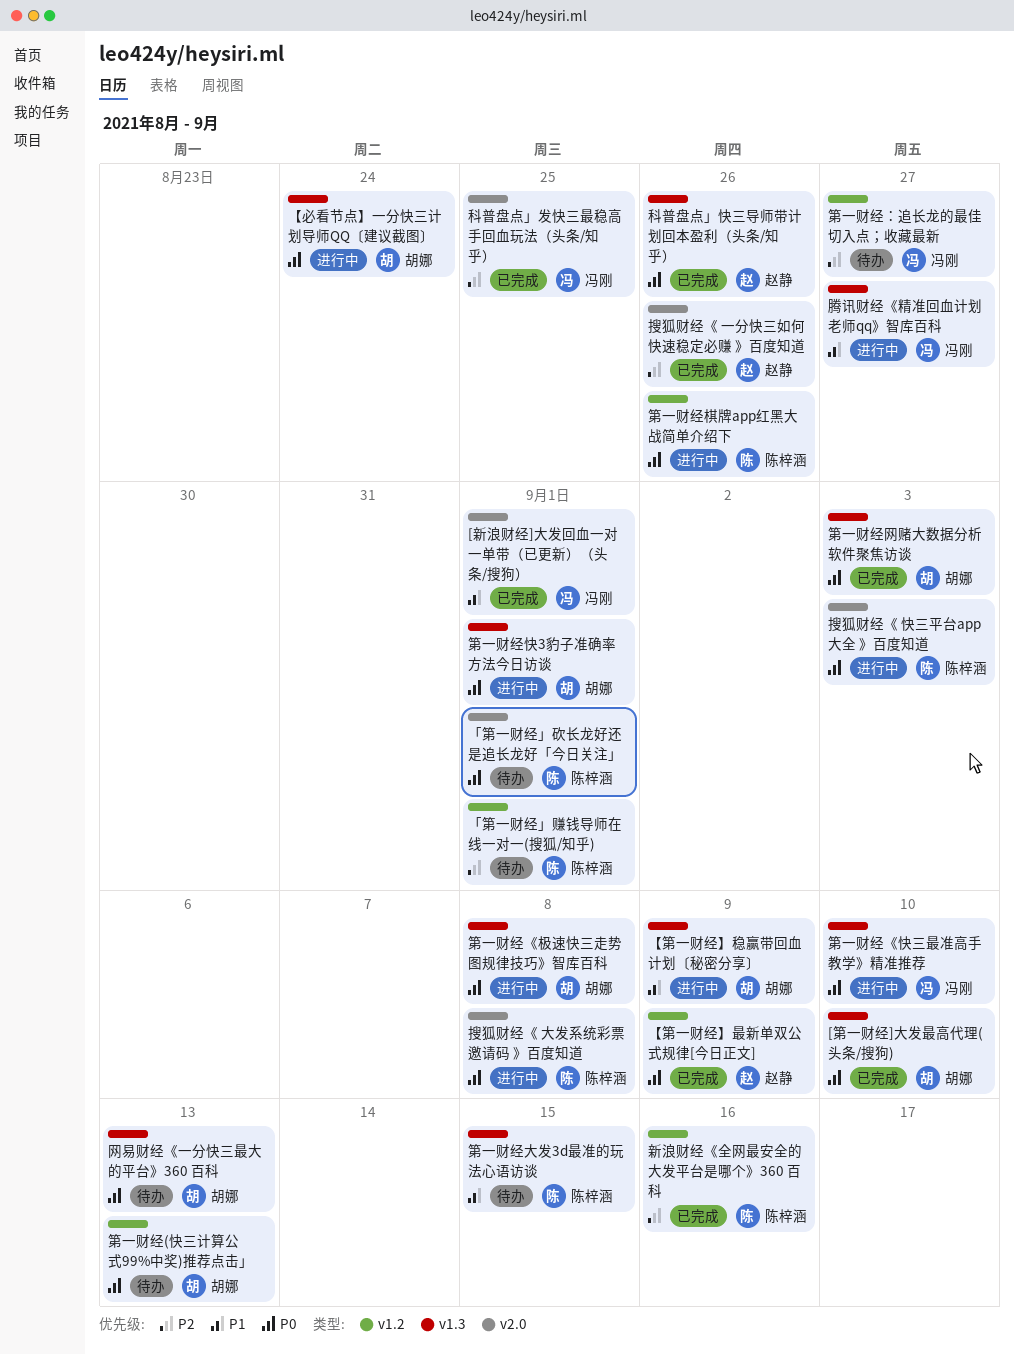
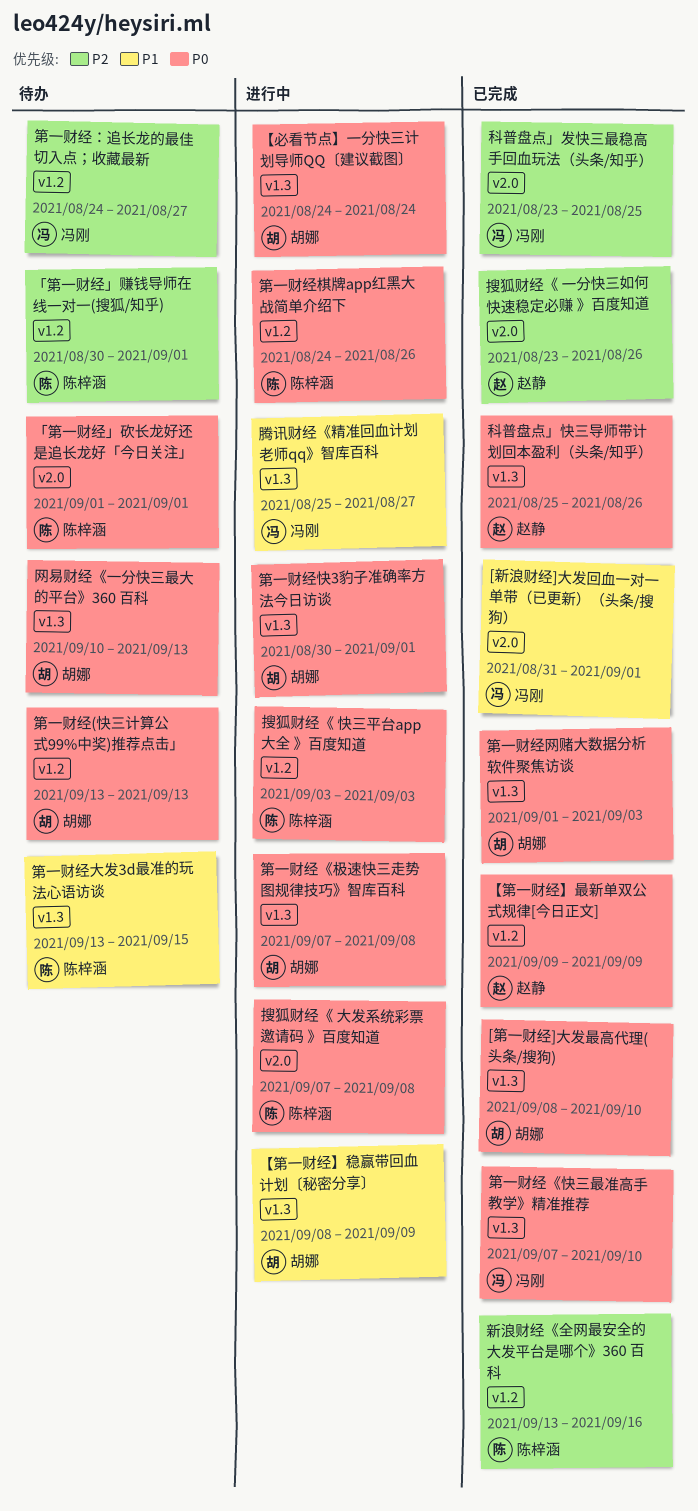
搜狐财经《 快三平台app大全 》百度知道, label: v2.0 -> v1.2
第一财经《快三最准高手教学》精准推荐, status: 进行中 -> 已完成

